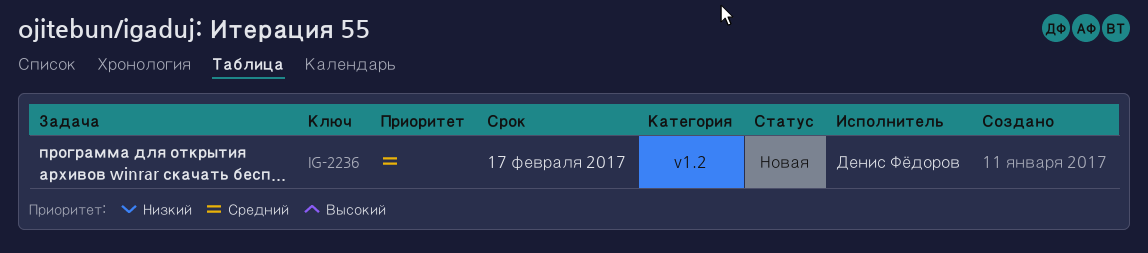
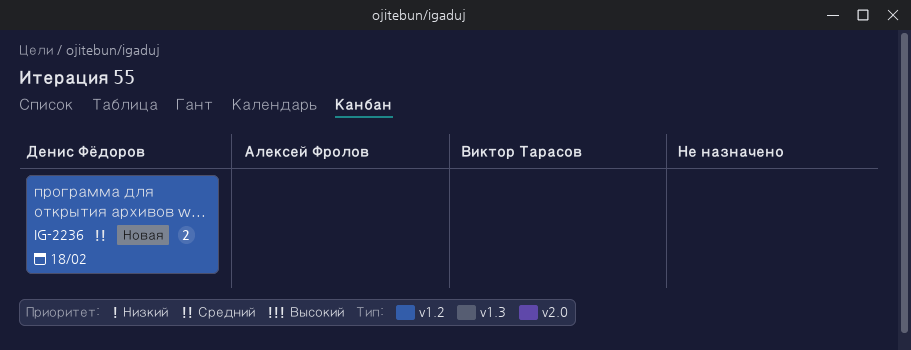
IG-2236, due: Feb 17 -> Feb 18

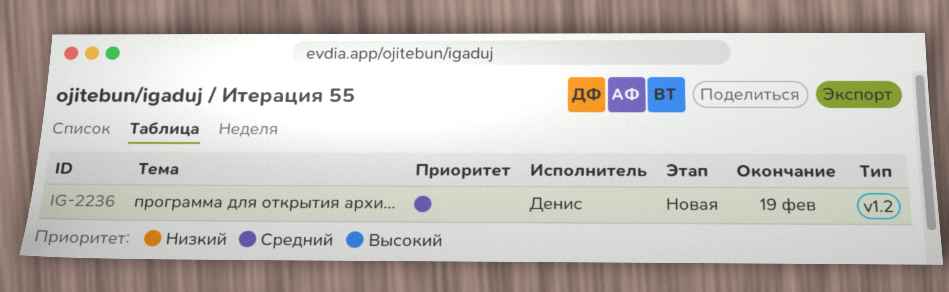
IG-2236, due: Feb 18 -> Feb 19

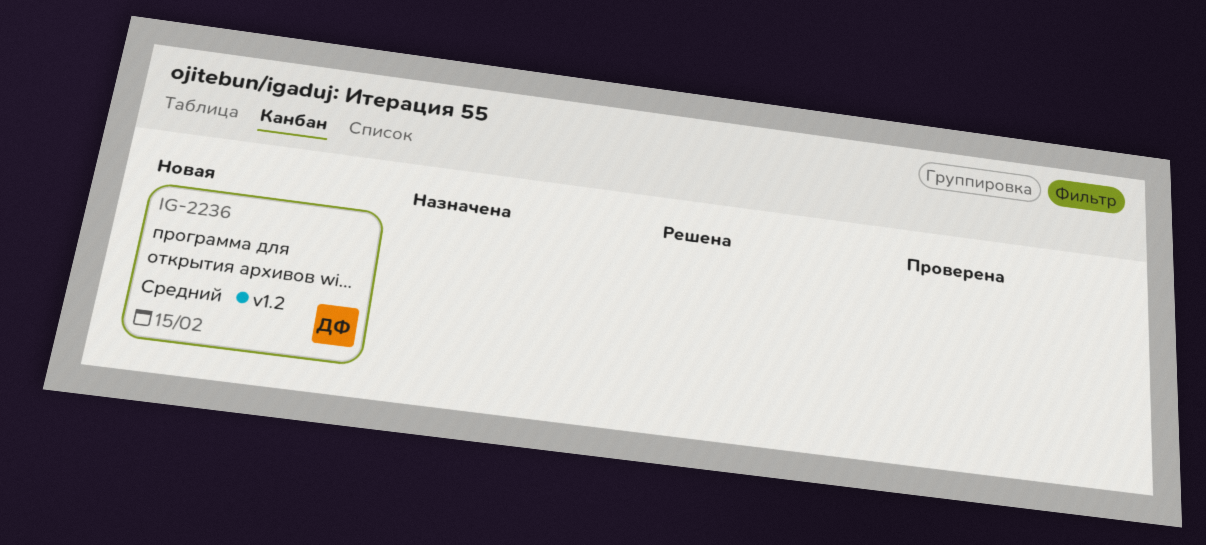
IG-2236, due: Feb 19 -> Feb 15

